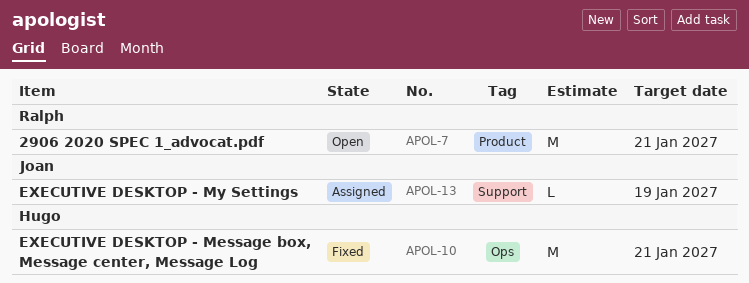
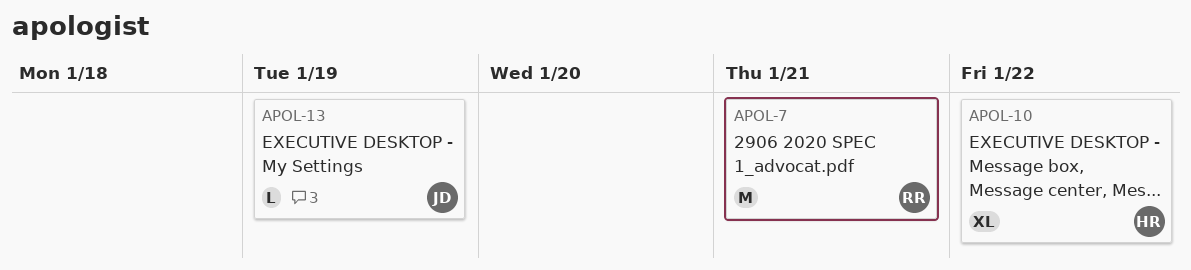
APOL-10, estimate: M -> XL
APOL-10, due: Jan 21 -> Jan 22

